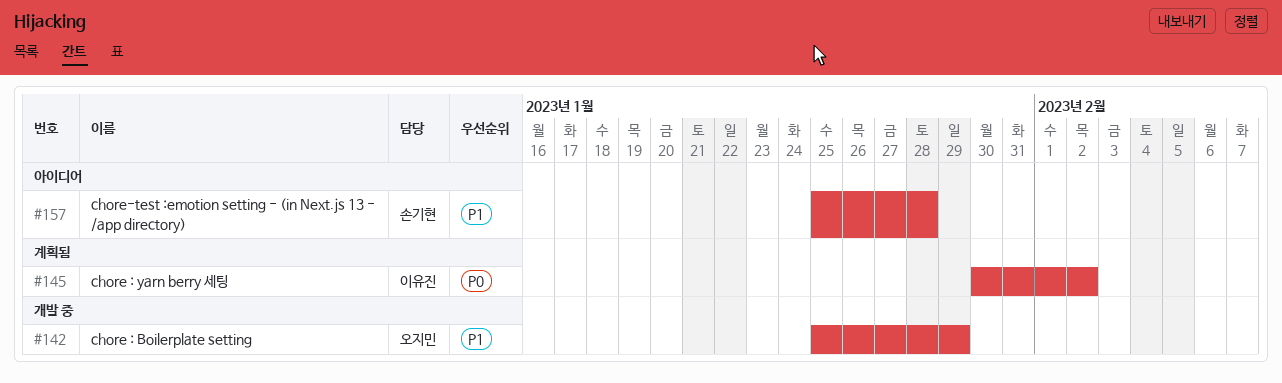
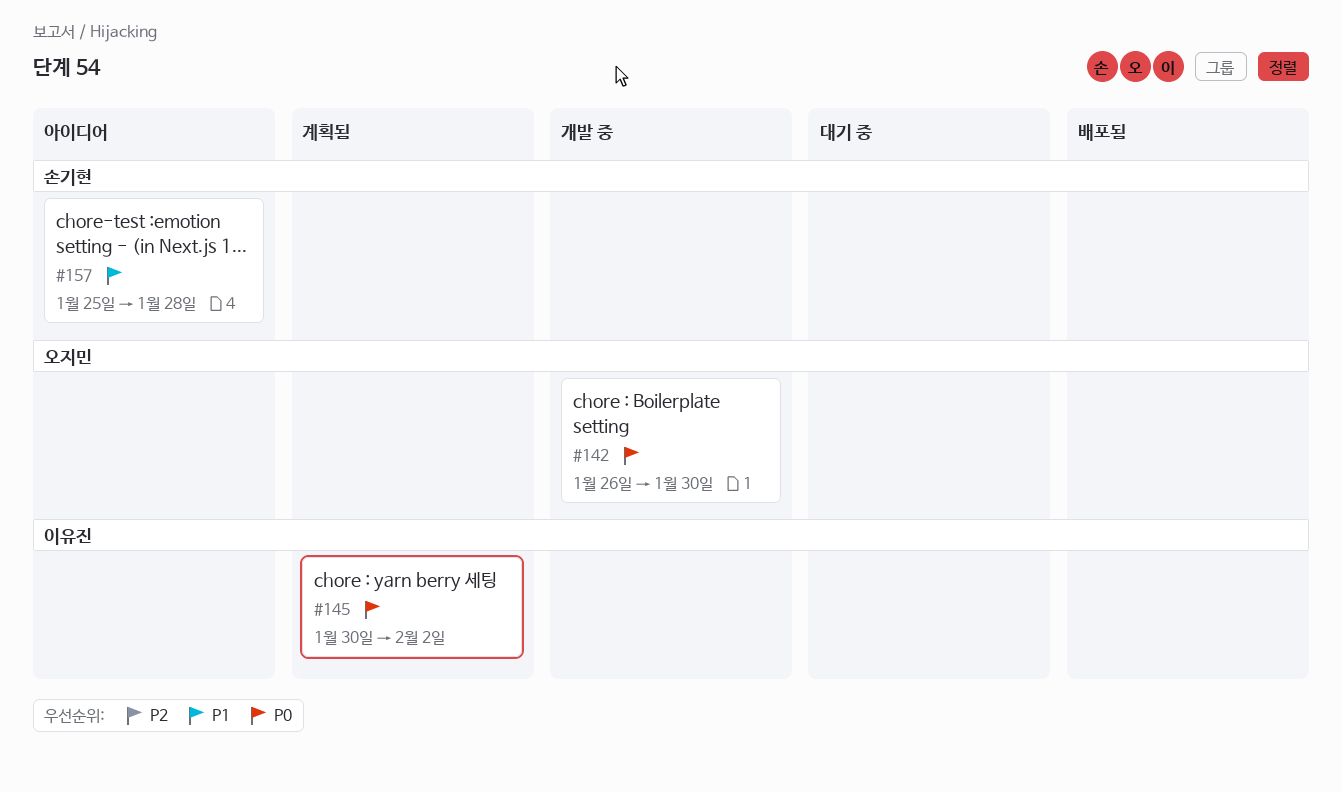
#142, priority: P1 -> P0
#142, start: Jan 25 -> Jan 26
#142, due: Jan 29 -> Jan 30

